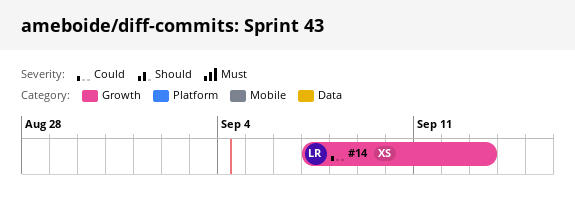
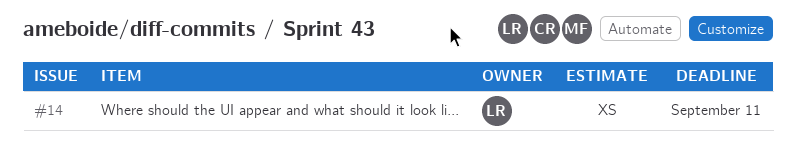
#14, due: Sep 13 -> Sep 11

